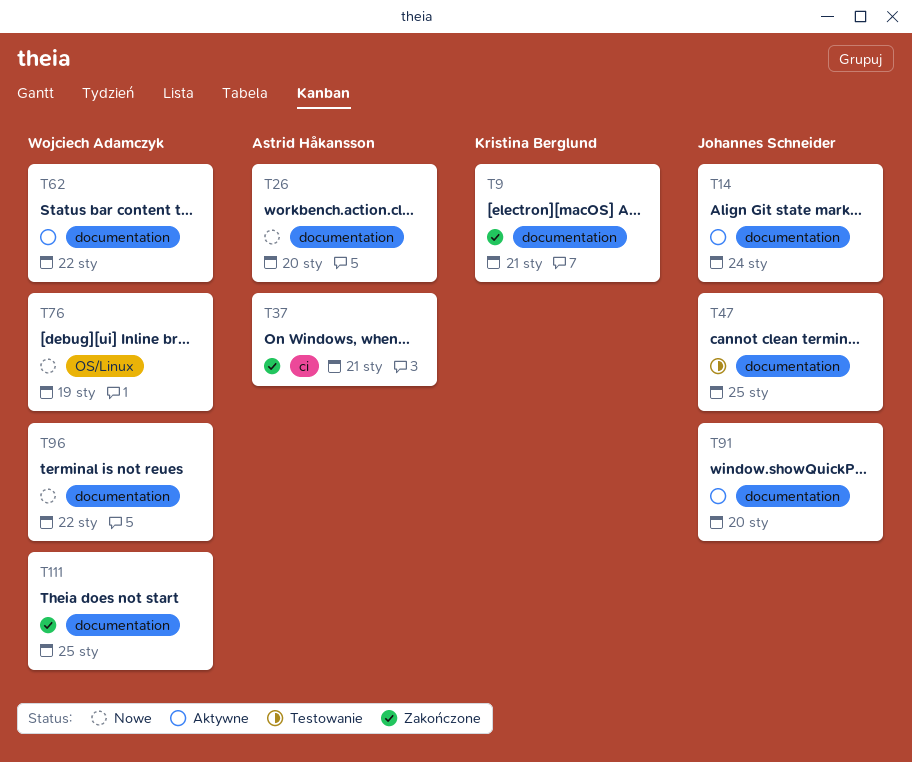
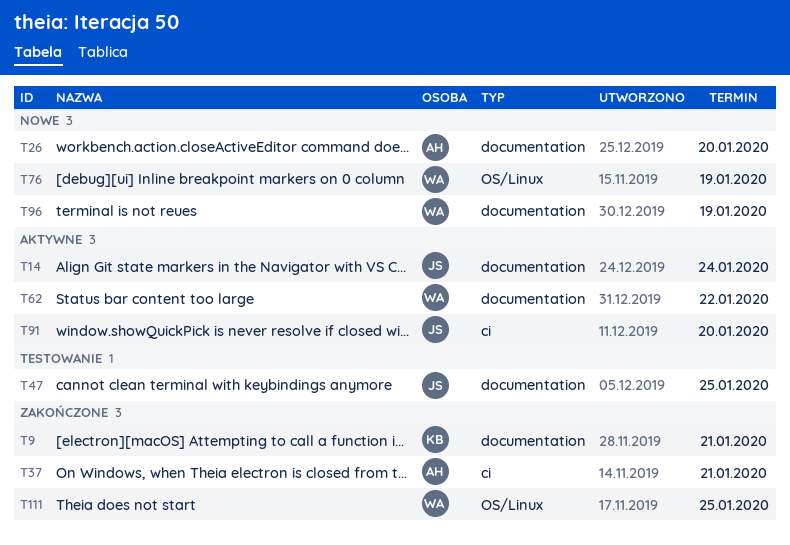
T91, label: documentation -> ci
T96, due: Jan 22 -> Jan 19
T111, label: documentation -> OS/Linux

